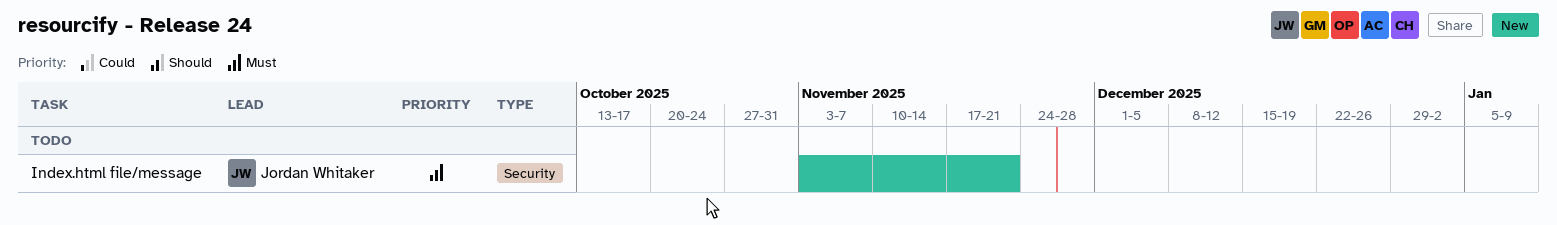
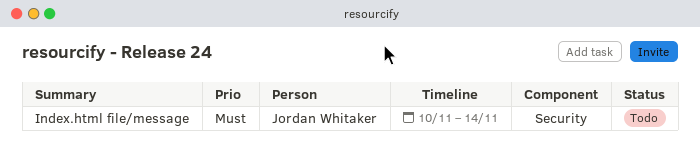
Index.html file/message, start: Nov 3 -> Nov 10
Index.html file/message, due: Nov 21 -> Nov 14

